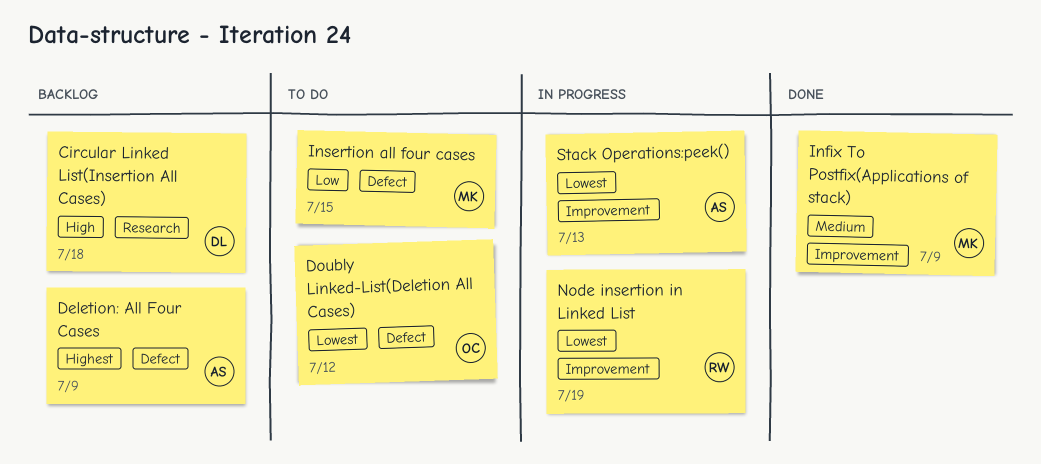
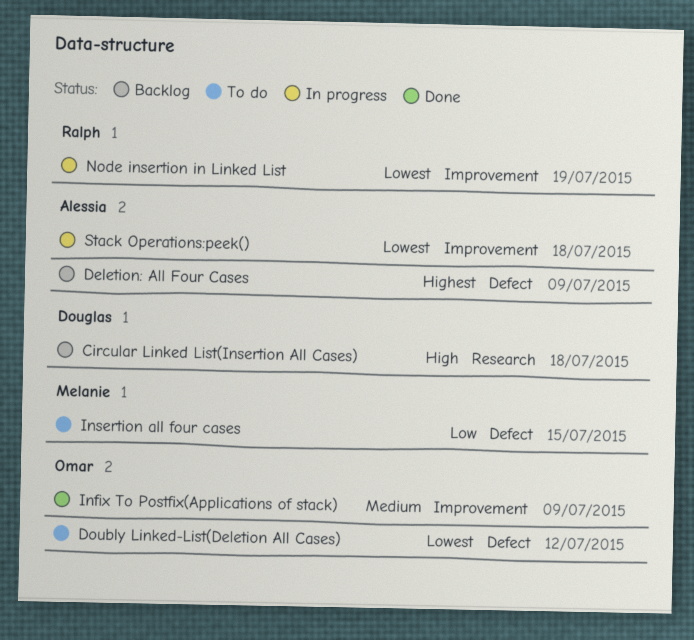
Infix To Postfix(Applications of stack), owner: Melanie -> Omar
Stack Operations:peek(), due: Jul 13 -> Jul 18

